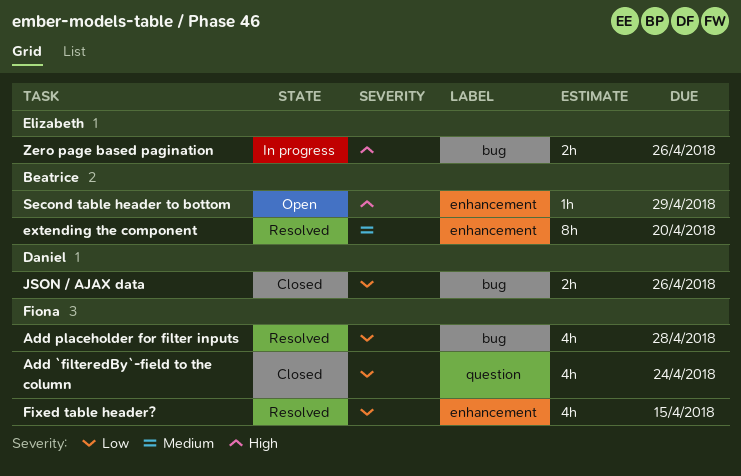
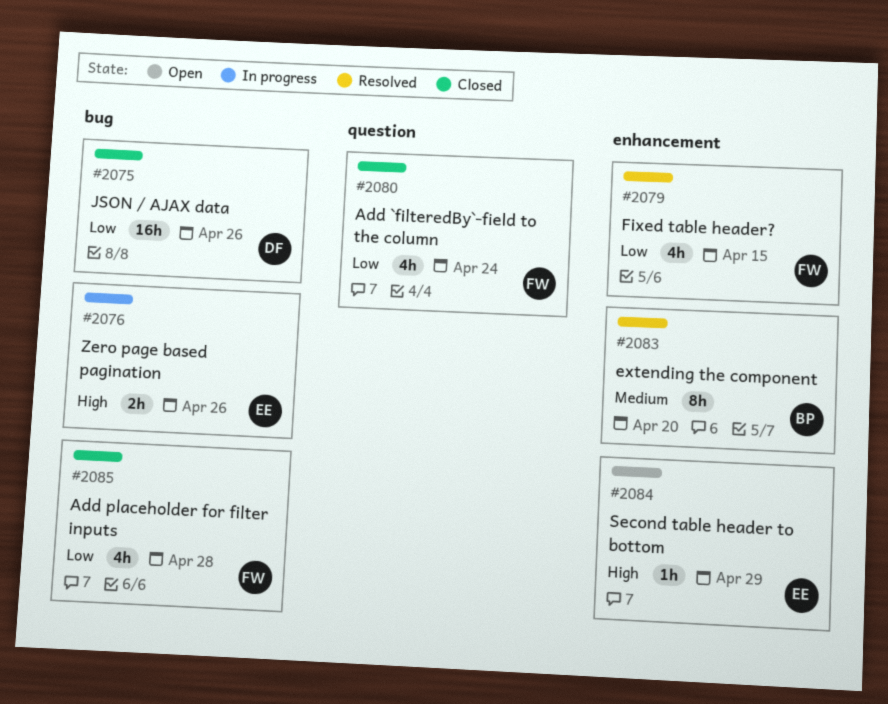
Add placeholder for filter inputs, status: Resolved -> Closed
JSON / AJAX data, estimate: 2h -> 16h
Second table header to bottom, owner: Beatrice -> Elizabeth

